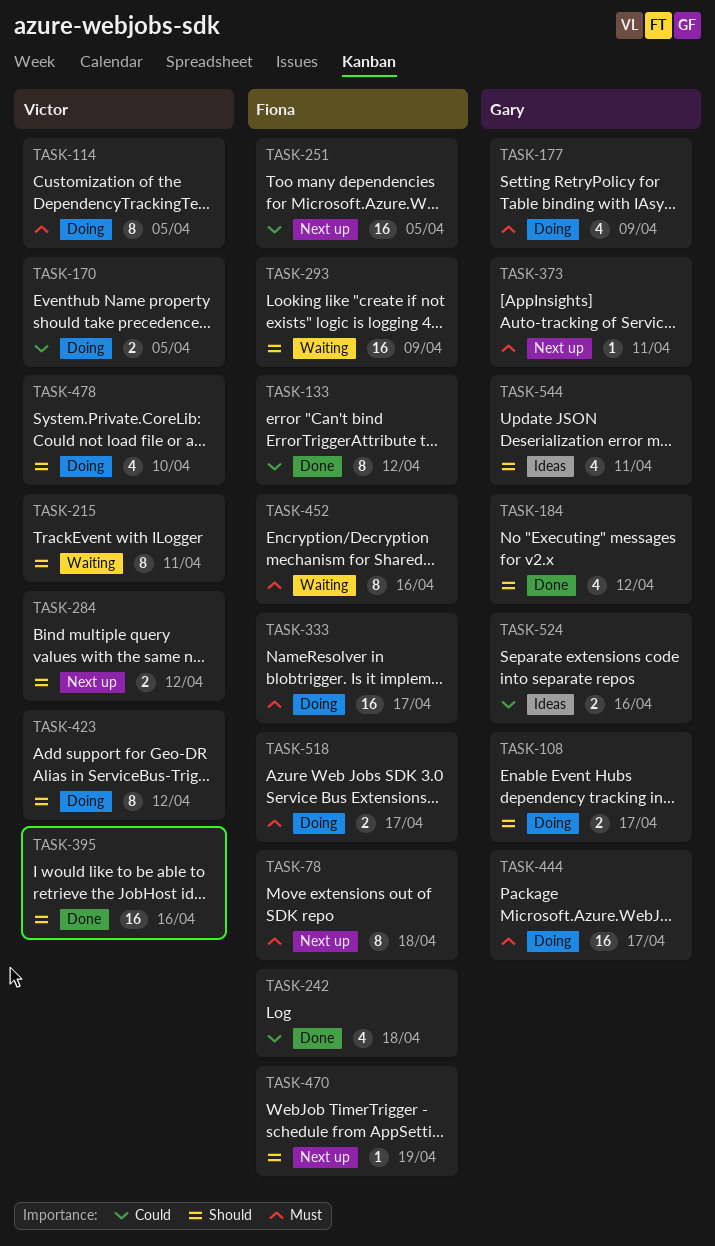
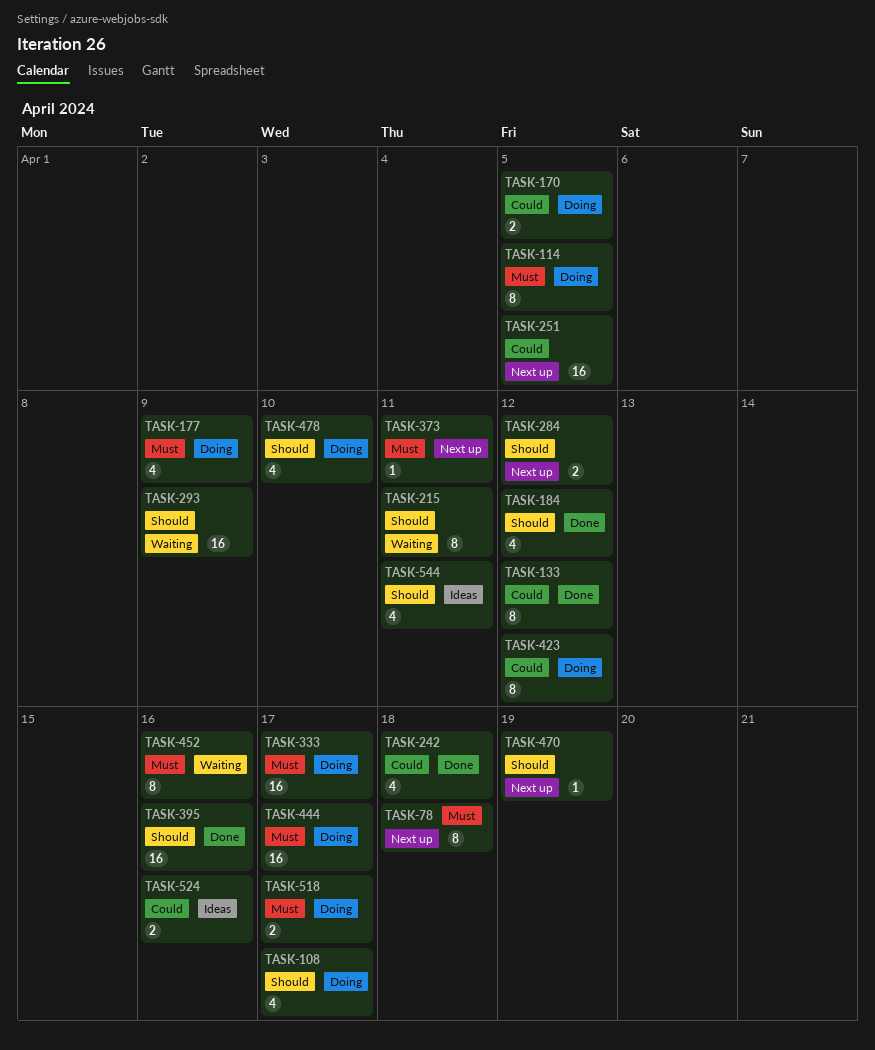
TASK-108, estimate: 2 -> 4
TASK-423, priority: Should -> Could

